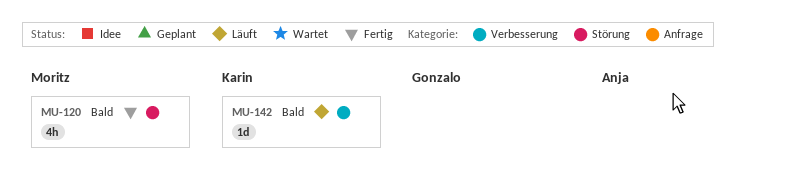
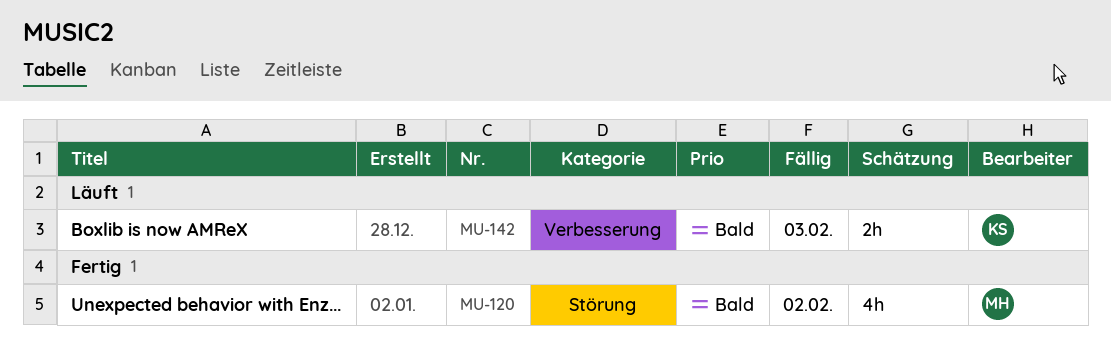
MU-142, estimate: 1d -> 2h

